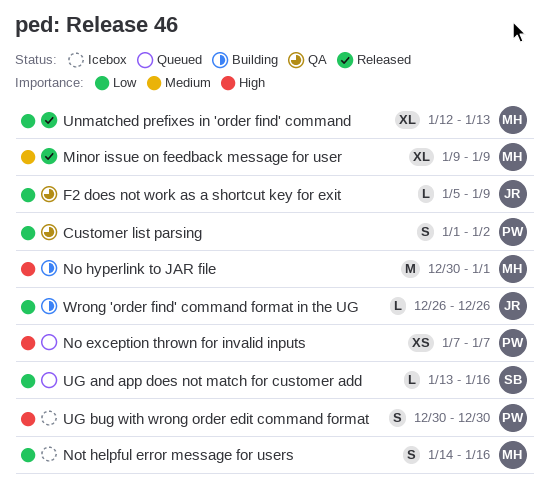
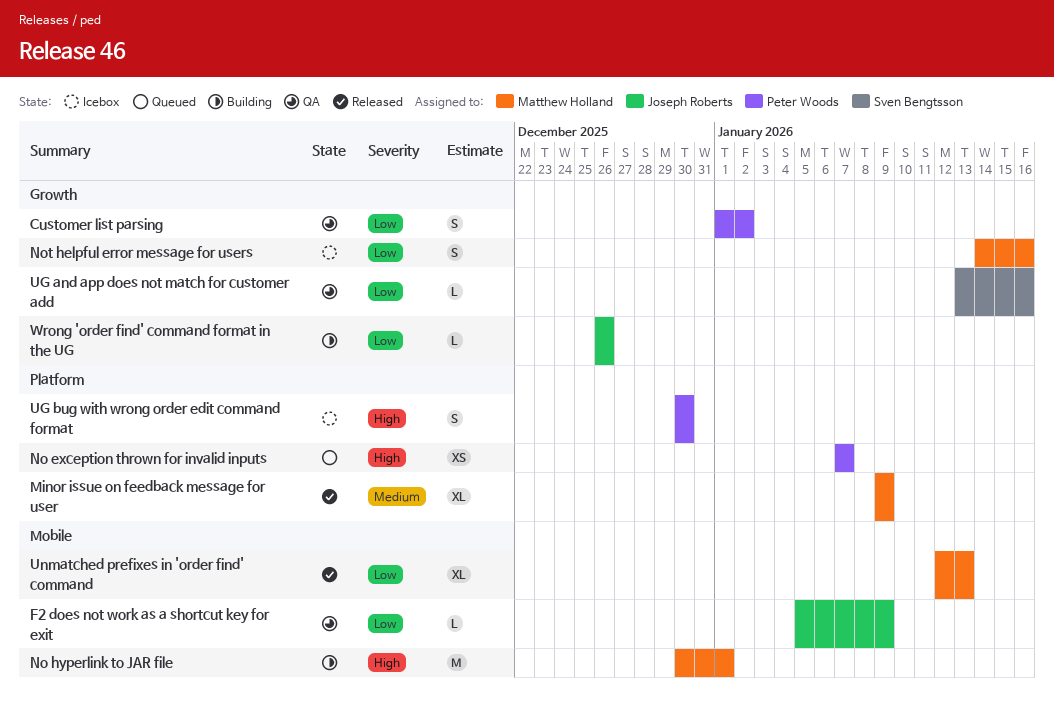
UG and app does not match for customer add, status: Queued -> QA

